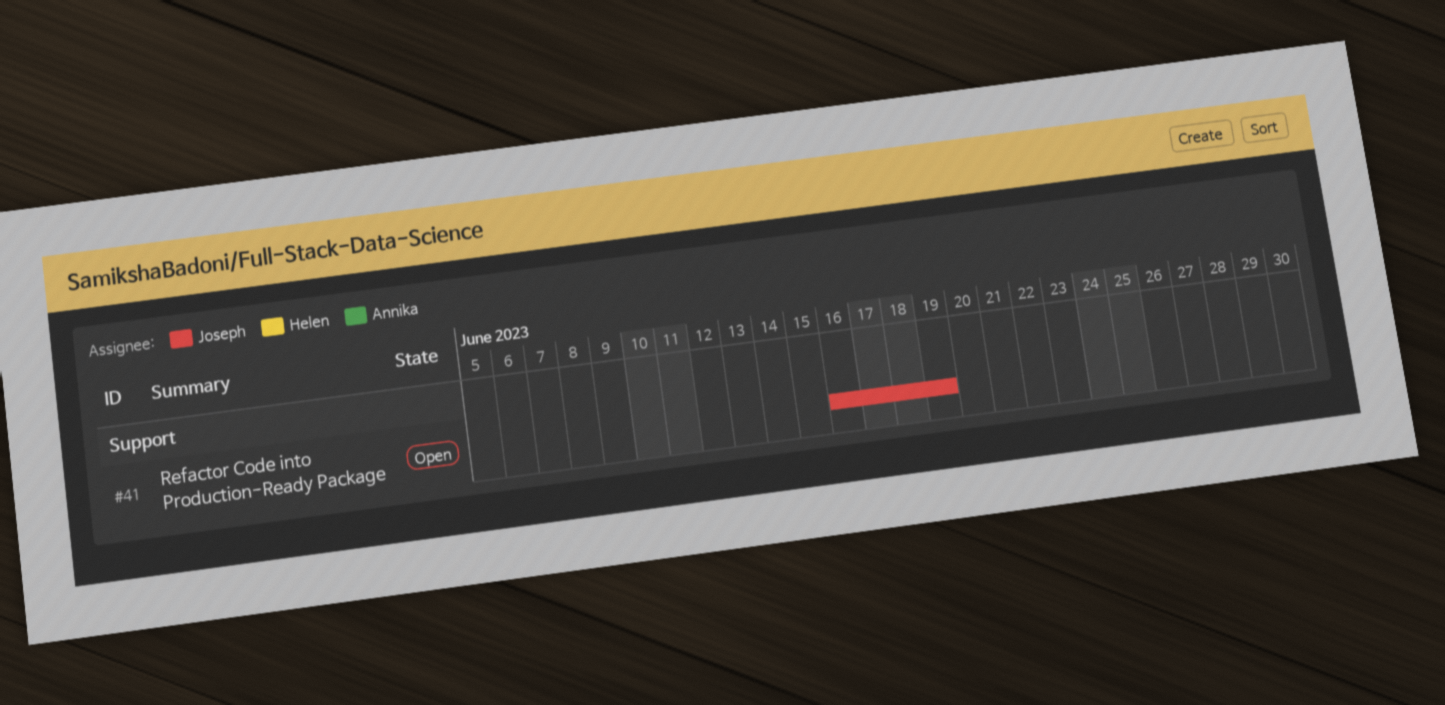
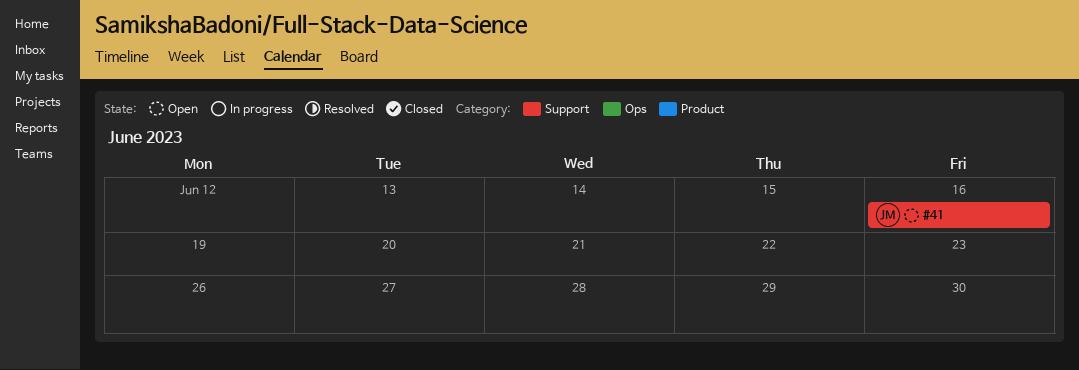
#41, due: Jun 19 -> Jun 16

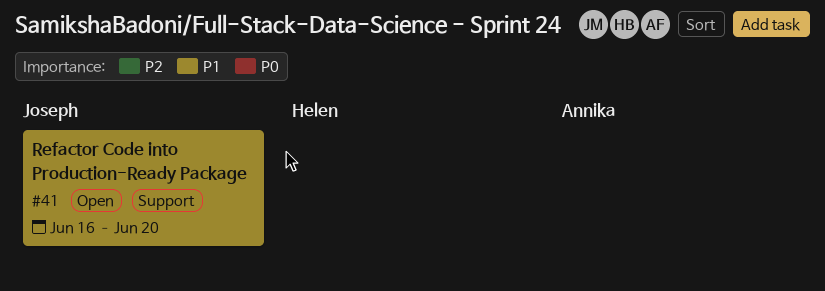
#41, due: Jun 16 -> Jun 20

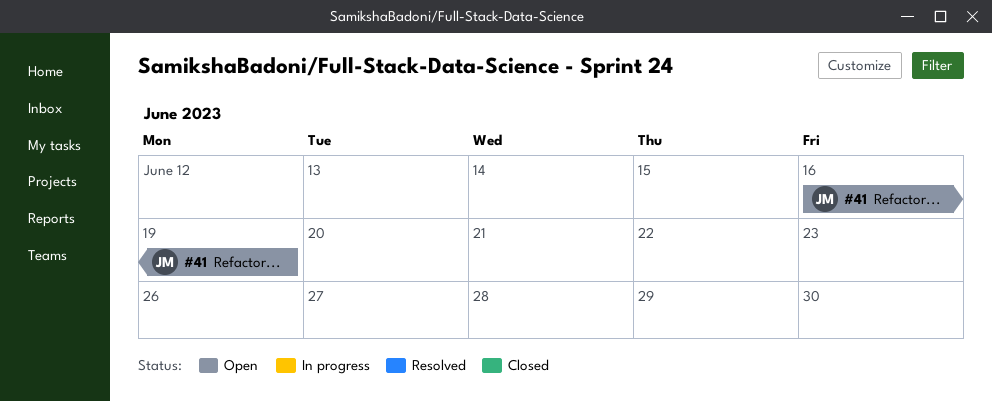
#41, due: Jun 20 -> Jun 19

